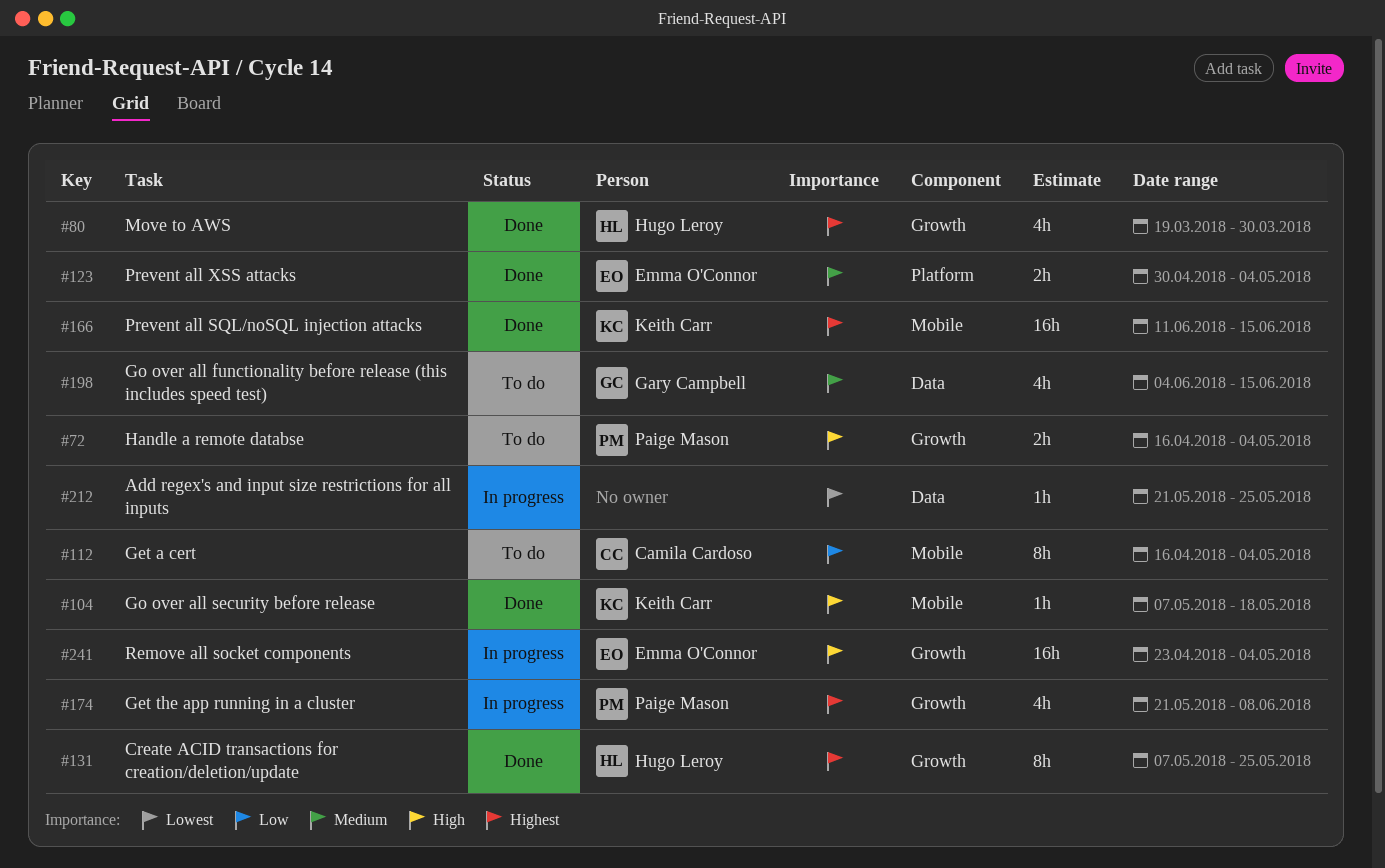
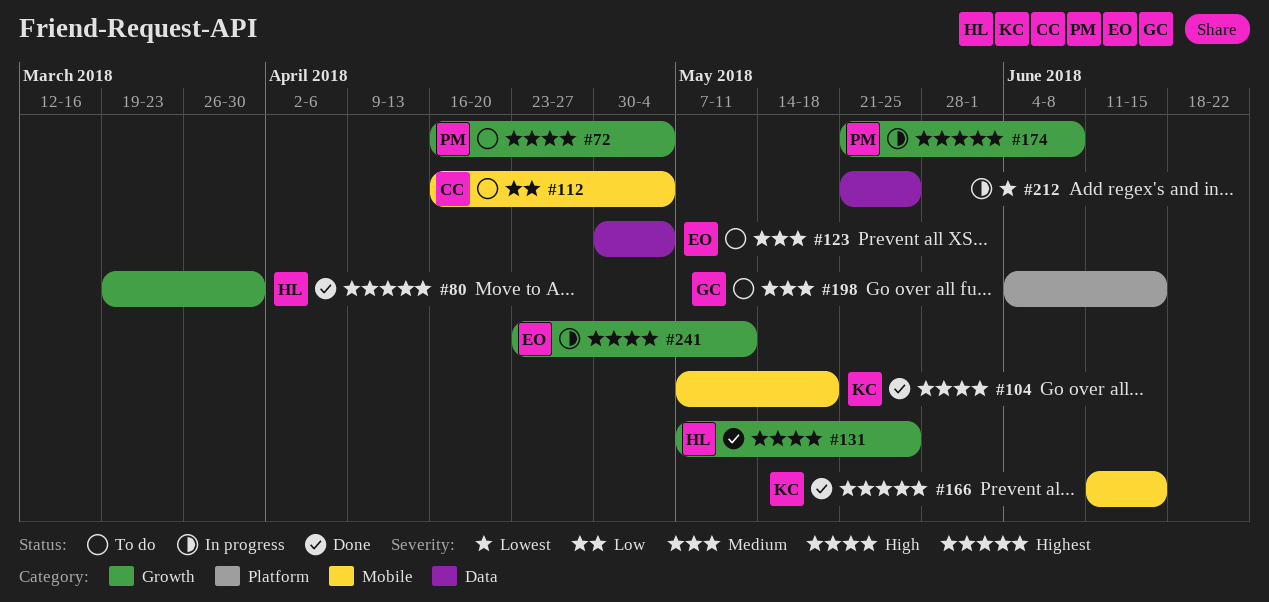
#123, status: Done -> To do
#123, label: Platform -> Data
#131, priority: Highest -> High
#198, label: Data -> Platform
#241, due: May 4 -> May 11

